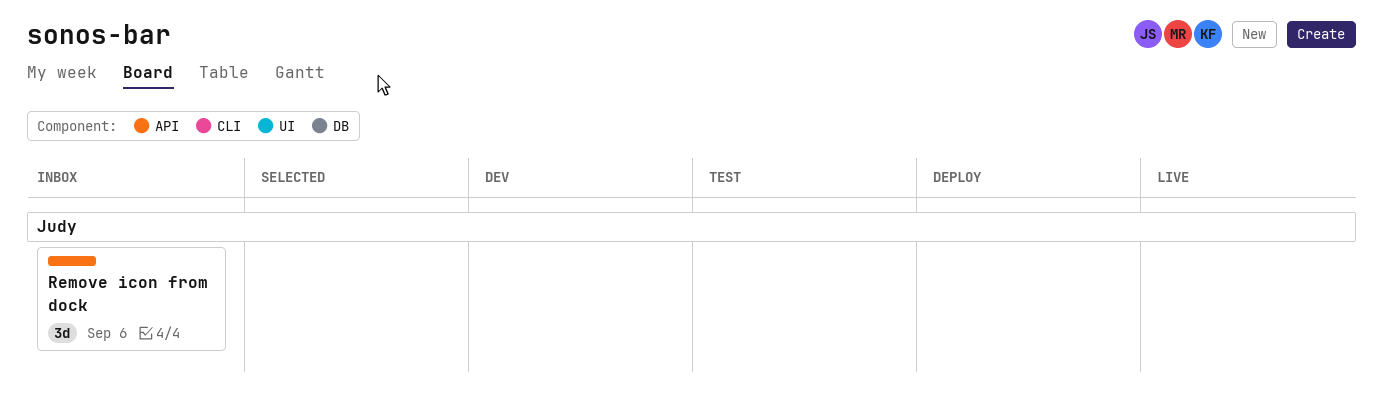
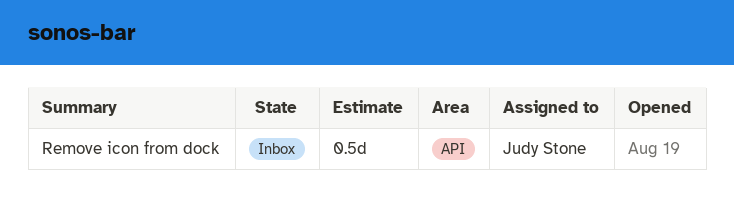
Remove icon from dock, estimate: 3d -> 0.5d

